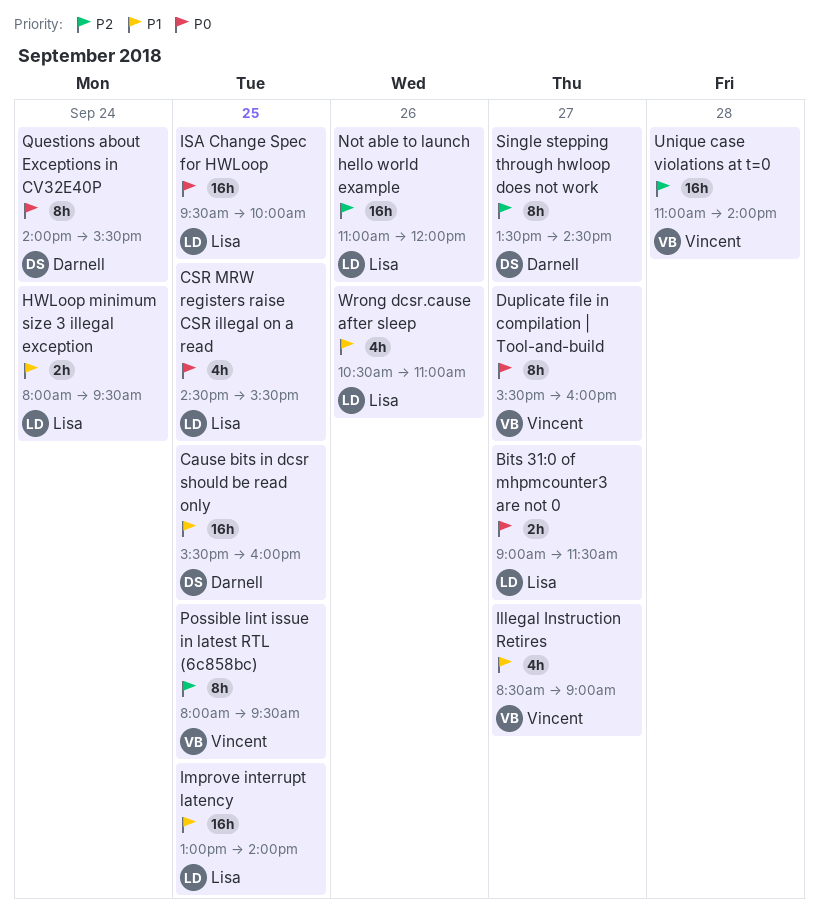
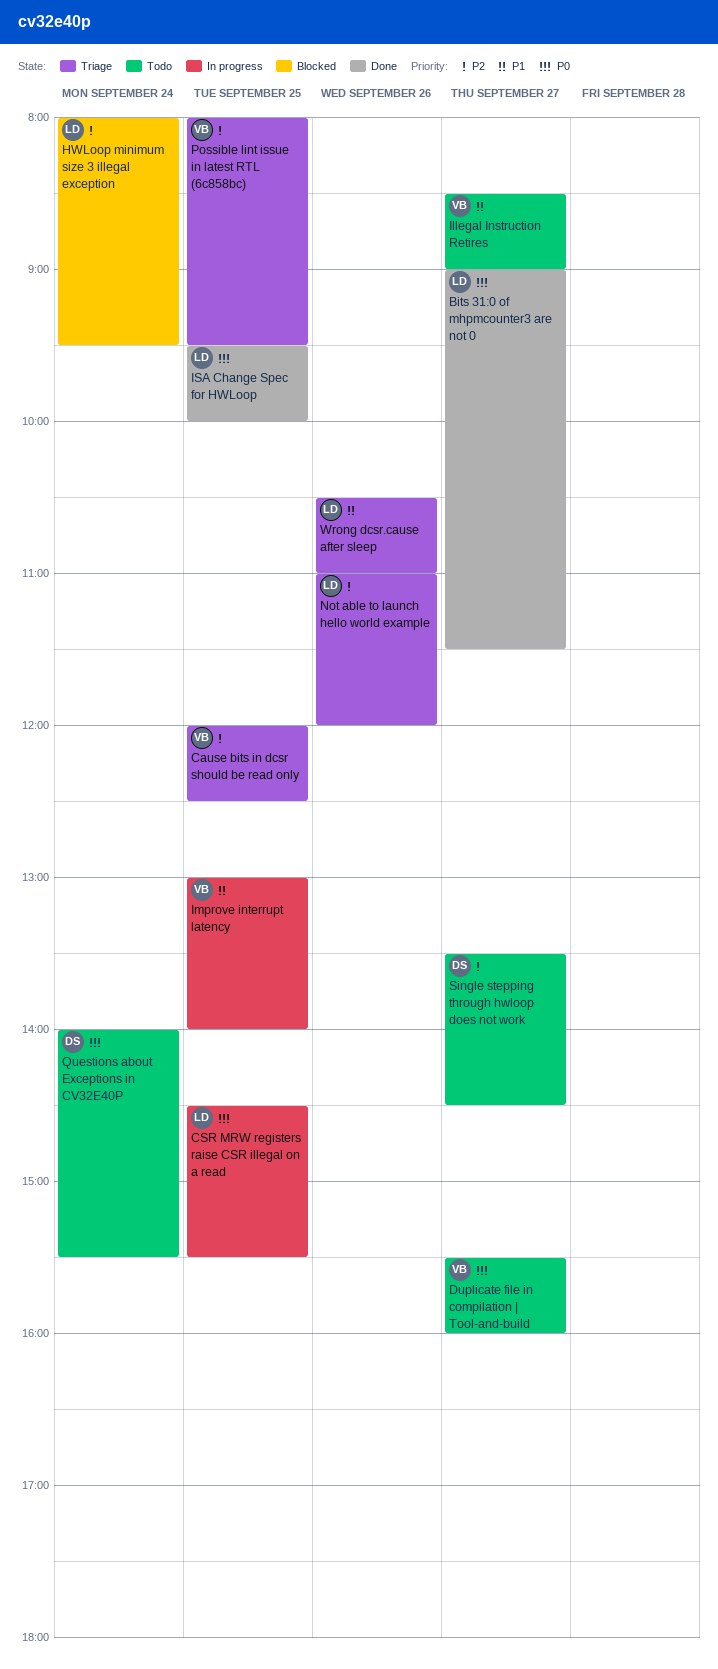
Cause bits in dcsr should be read only, owner: Darnell -> Vincent
Cause bits in dcsr should be read only, priority: P1 -> P2
Cause bits in dcsr should be read only, begins: 15:30 -> 12:00
Cause bits in dcsr should be read only, ends: 16:00 -> 12:30
HWLoop minimum size 3 illegal exception, priority: P1 -> P2
Improve interrupt latency, owner: Lisa -> Vincent
Unique case violations at t=0: present -> none

